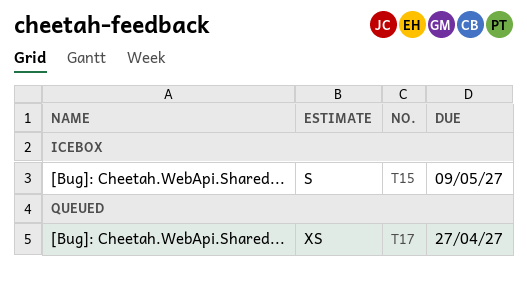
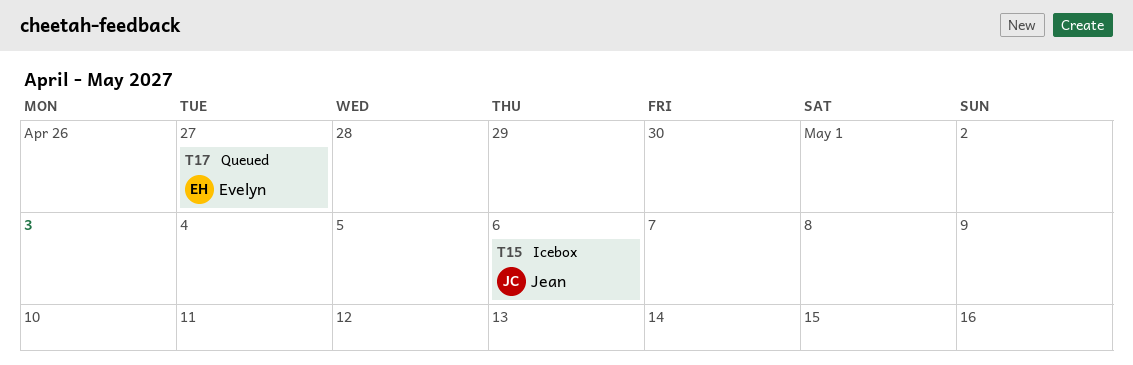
T15, due: May 9 -> May 6

